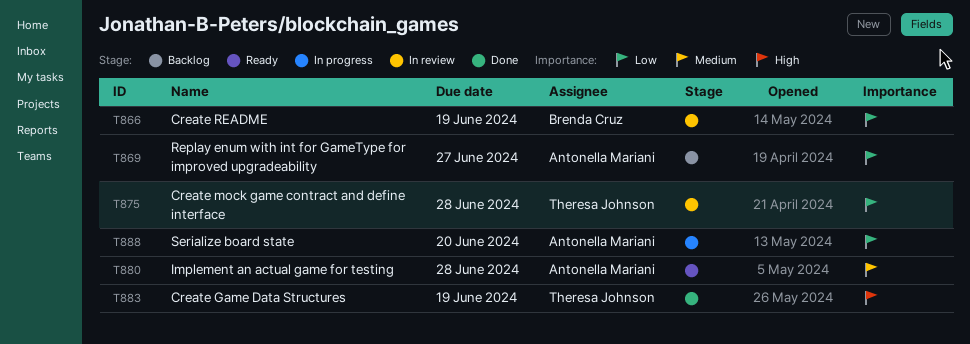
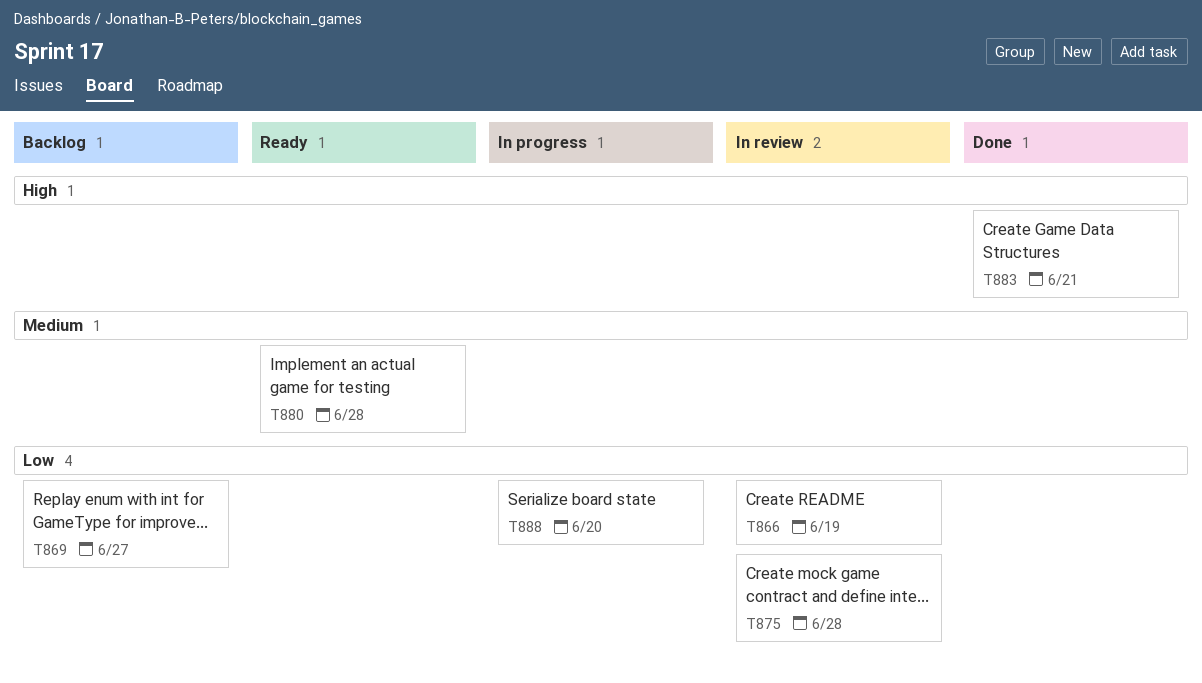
T883, due: Jun 19 -> Jun 21

